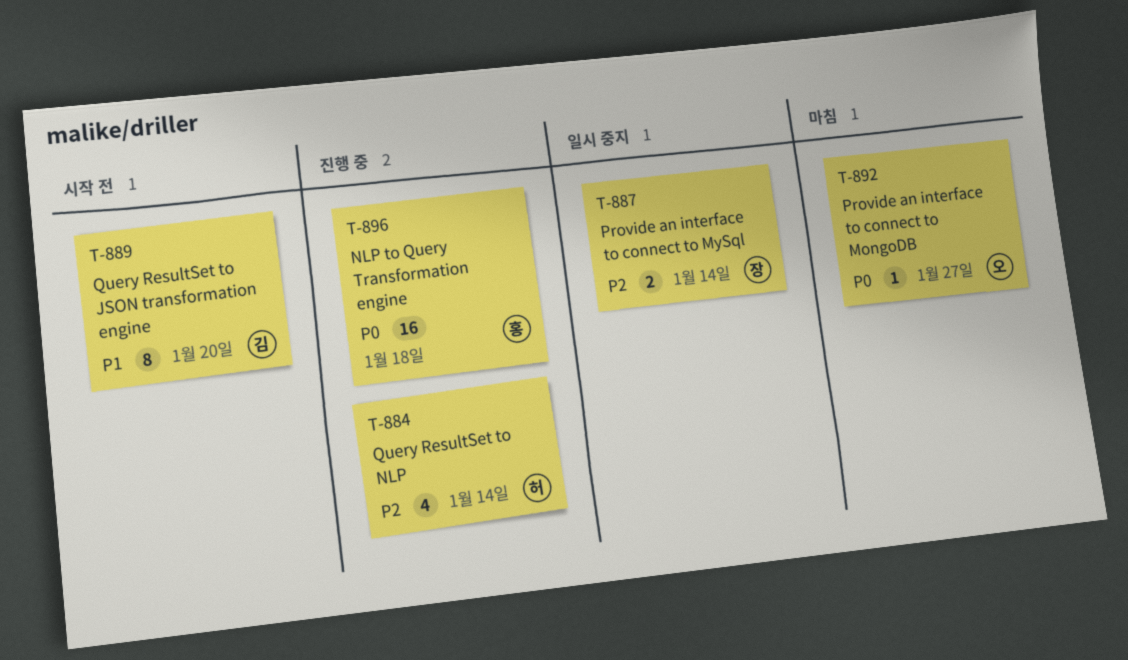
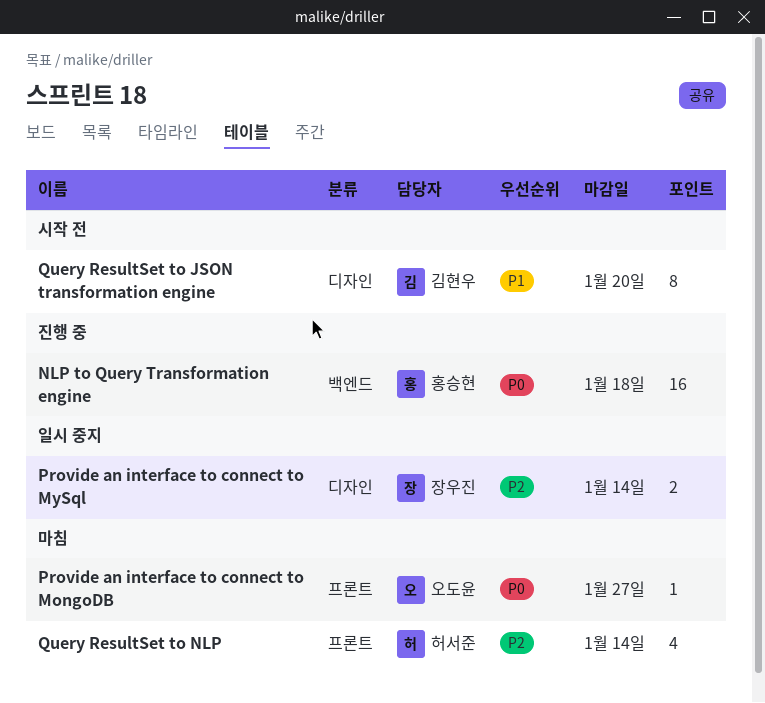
Query ResultSet to NLP, status: 진행 중 -> 마침

